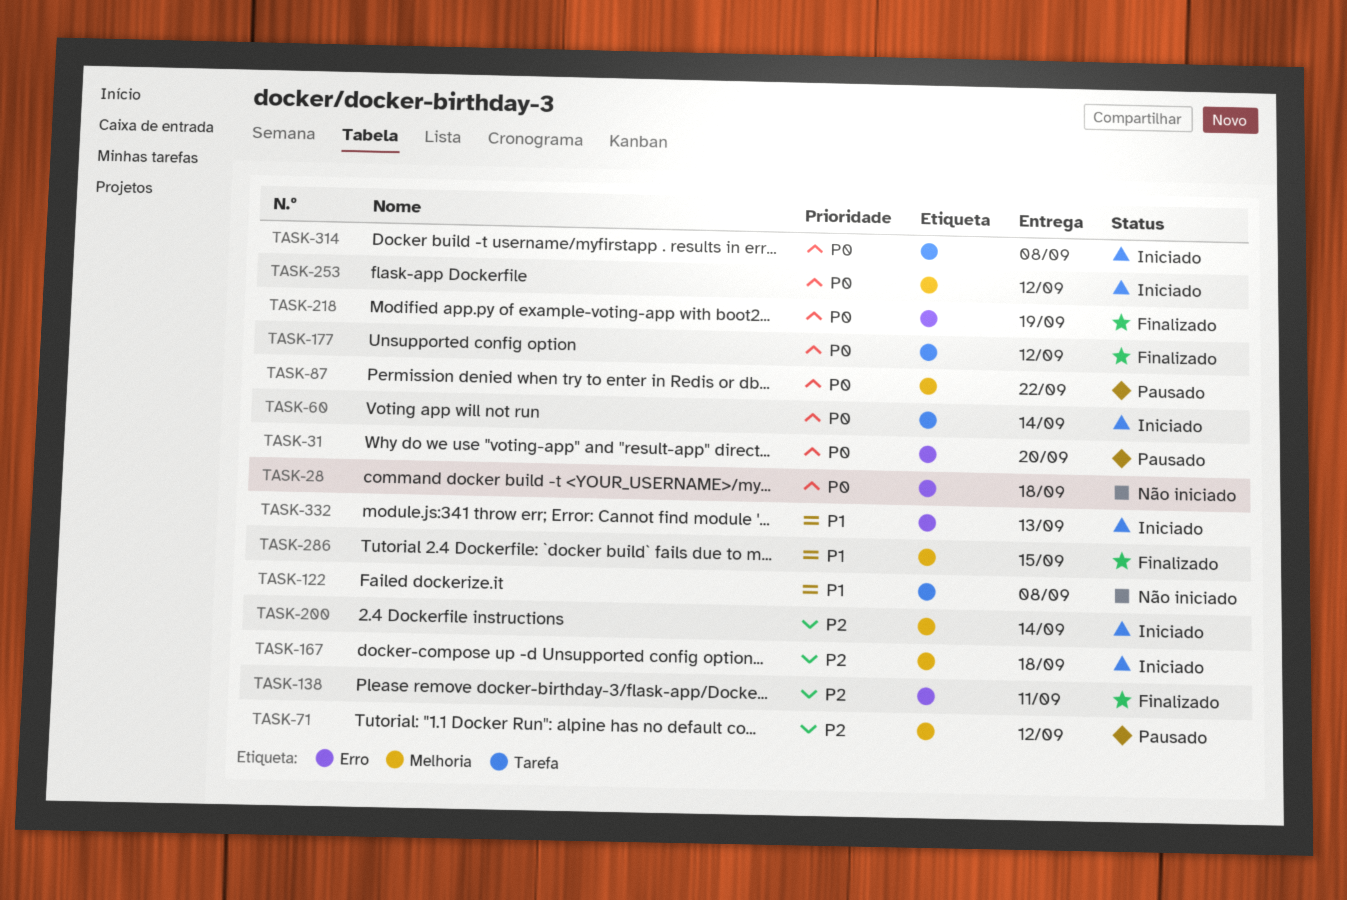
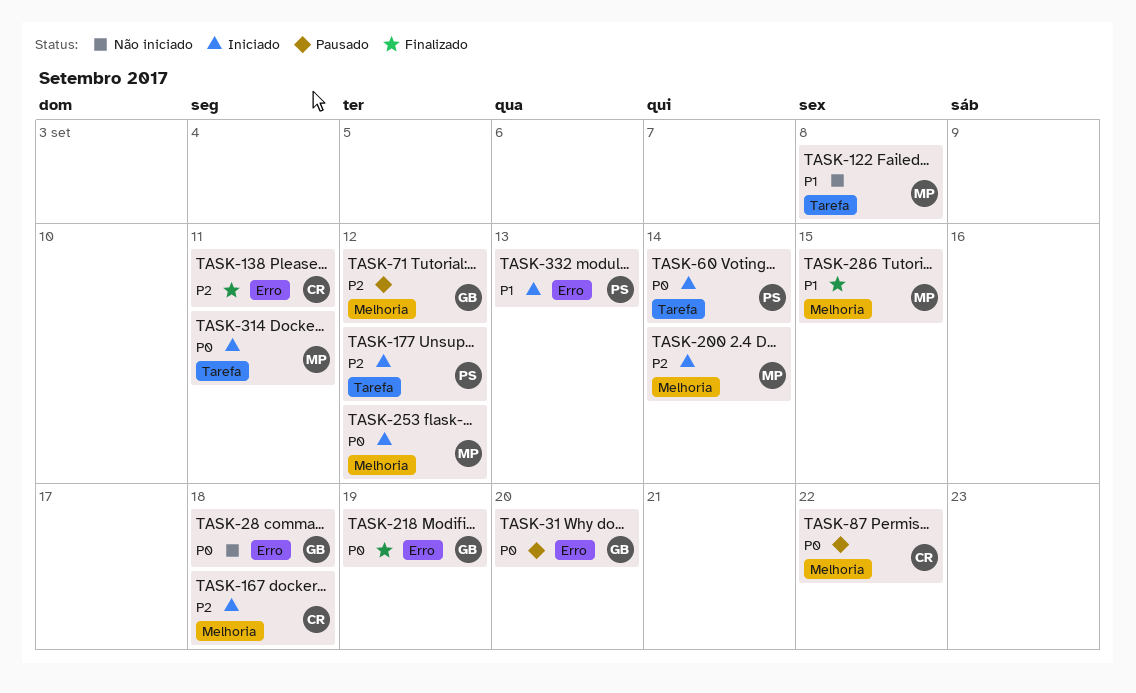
TASK-177, status: Finalizado -> Iniciado
TASK-177, priority: P0 -> P2
TASK-314, due: Sep 8 -> Sep 11

